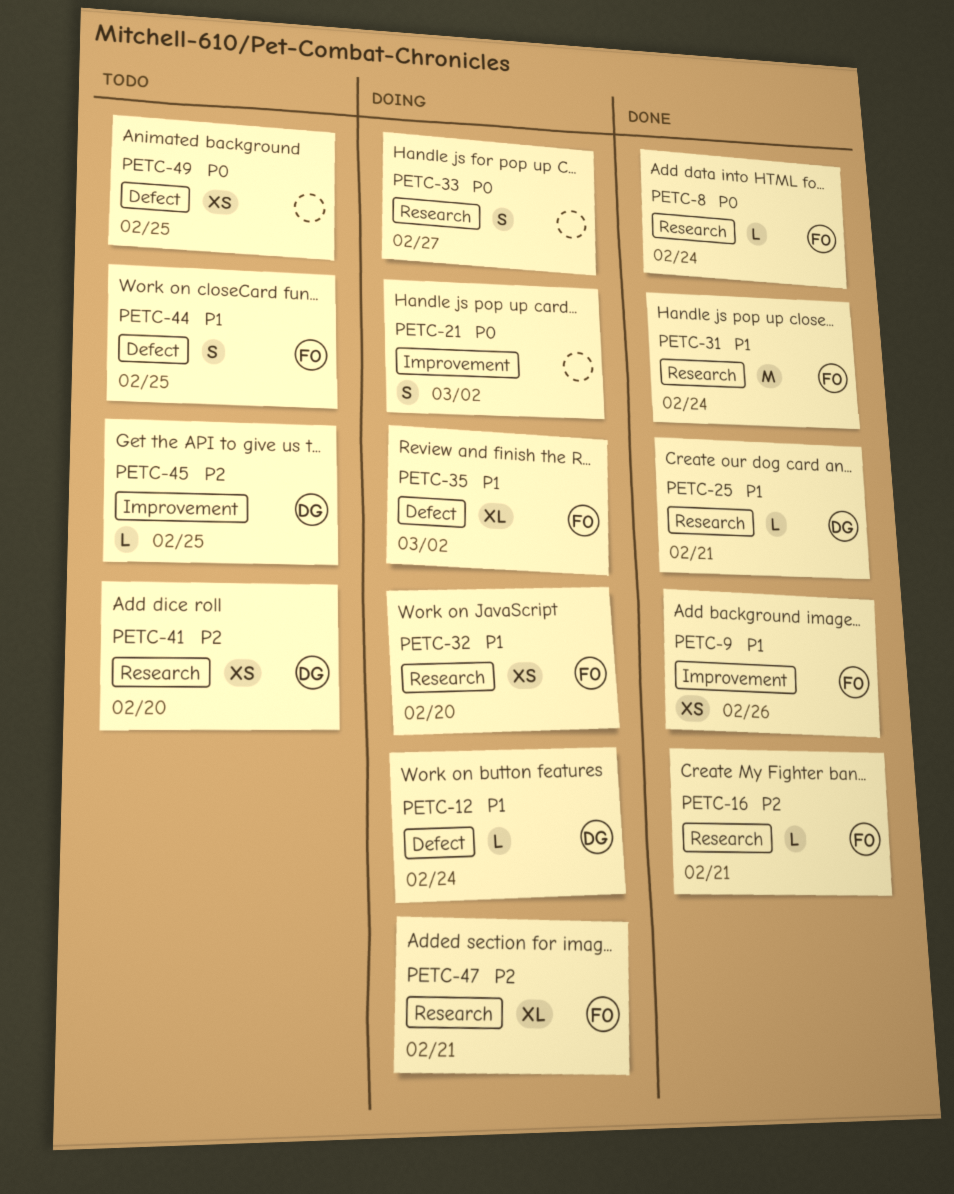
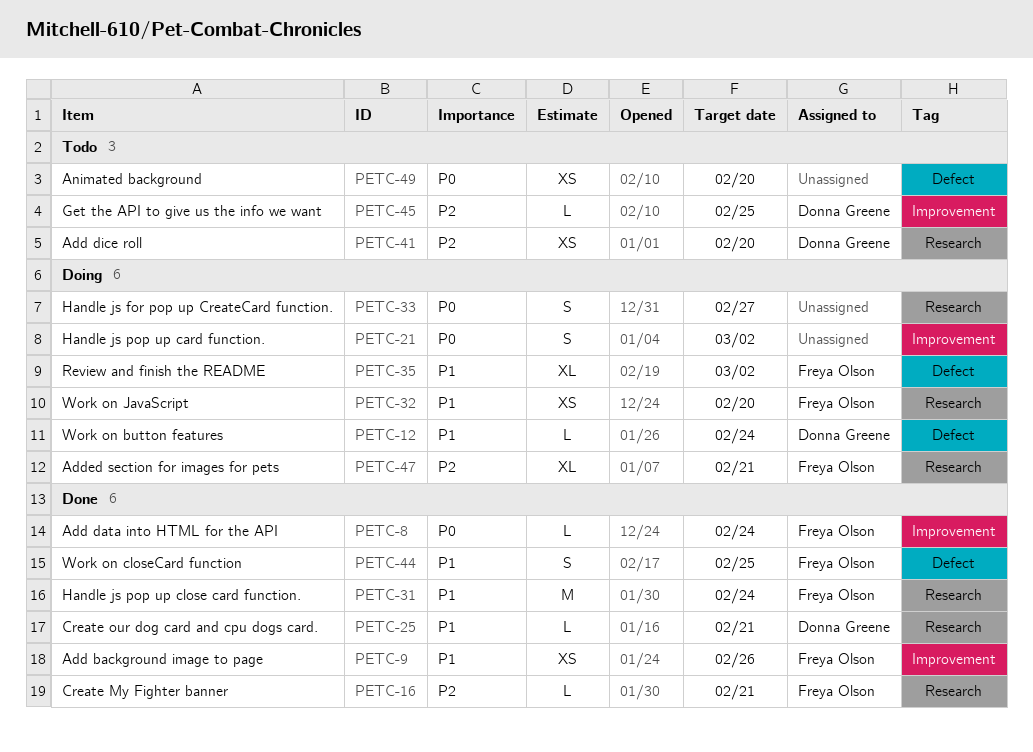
PETC-8, label: Research -> Improvement
PETC-44, status: Todo -> Done
PETC-49, due: Feb 25 -> Feb 20

